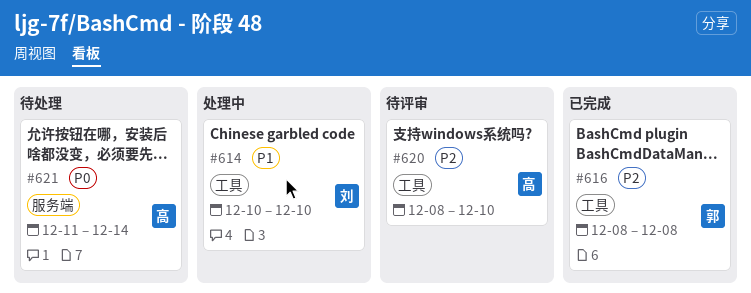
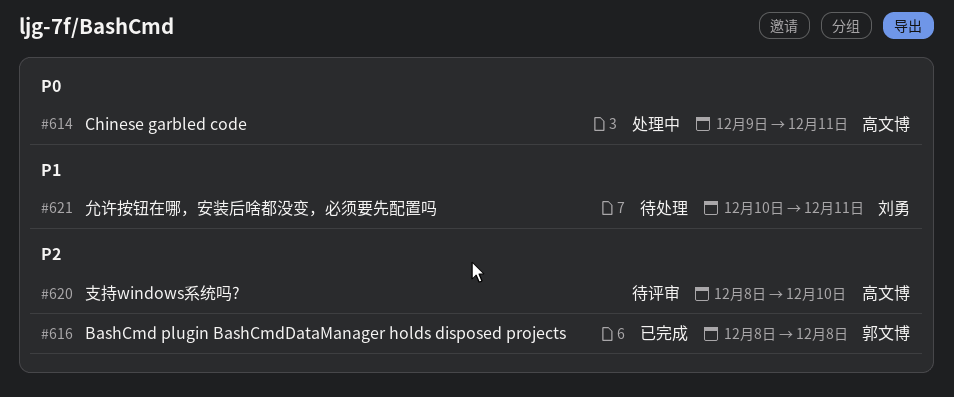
#614, owner: 刘勇 -> 高文博
#614, priority: P1 -> P0
#614, start: Dec 10 -> Dec 9
#614, due: Dec 10 -> Dec 11
#621, owner: 高文博 -> 刘勇
#621, priority: P0 -> P1
#621, start: Dec 11 -> Dec 10
#621, due: Dec 14 -> Dec 11

